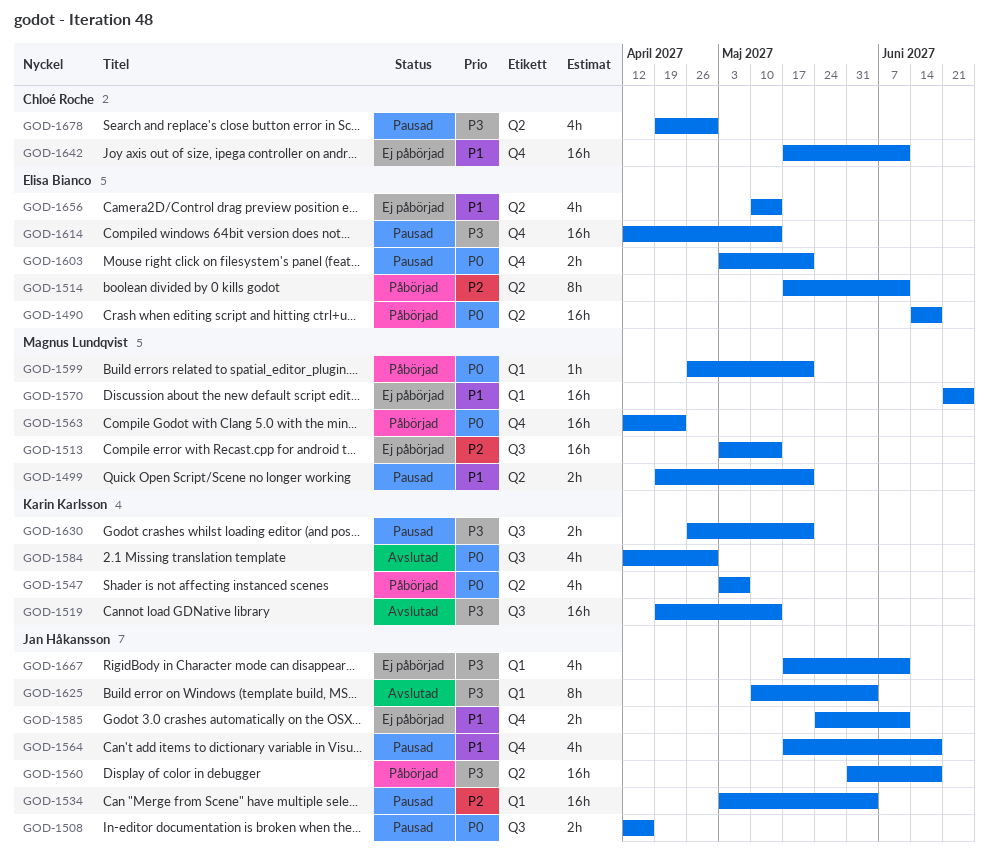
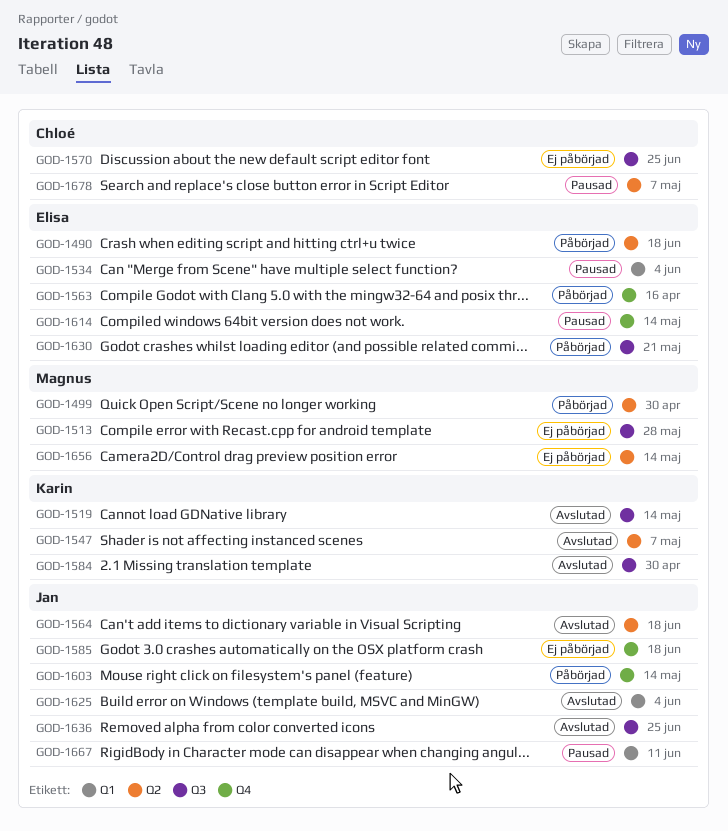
GOD-1499, status: Pausad -> Påbörjad
GOD-1499, due: May 21 -> Apr 30
GOD-1508: present -> none
GOD-1513, due: May 14 -> May 28
GOD-1514: present -> none
GOD-1534, owner: Jan Håkansson -> Elisa Bianco
GOD-1547, status: Påbörjad -> Avslutad
GOD-1560: present -> none
GOD-1563, owner: Magnus Lundqvist -> Elisa Bianco
GOD-1563, due: Apr 23 -> Apr 16
GOD-1564, status: Pausad -> Avslutad
GOD-1564, label: Q4 -> Q2
GOD-1570, owner: Magnus Lundqvist -> Chloé Roche
GOD-1570, label: Q1 -> Q3
GOD-1585, due: Jun 11 -> Jun 18
GOD-1599: present -> none
GOD-1603, status: Pausad -> Påbörjad
GOD-1603, owner: Elisa Bianco -> Jan Håkansson
GOD-1603, due: May 21 -> May 14
GOD-1630, status: Pausad -> Påbörjad
GOD-1630, owner: Karin Karlsson -> Elisa Bianco
GOD-1636: none -> present
GOD-1642: present -> none
GOD-1656, owner: Elisa Bianco -> Magnus Lundqvist
GOD-1667, status: Ej påbörjad -> Pausad
GOD-1678, due: Apr 30 -> May 7

